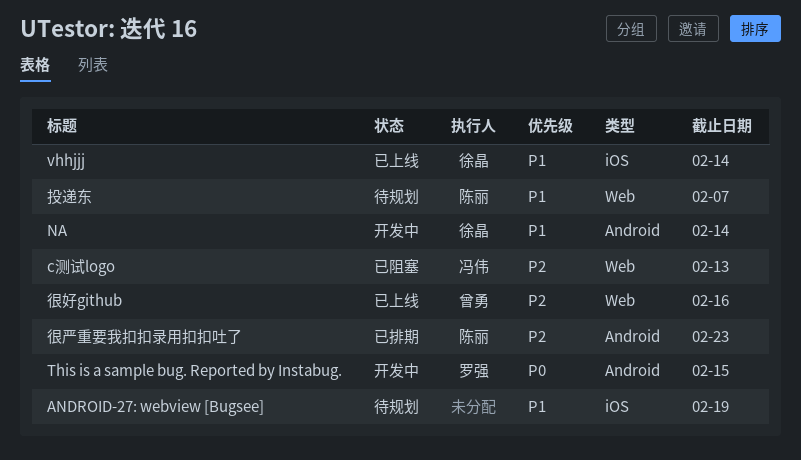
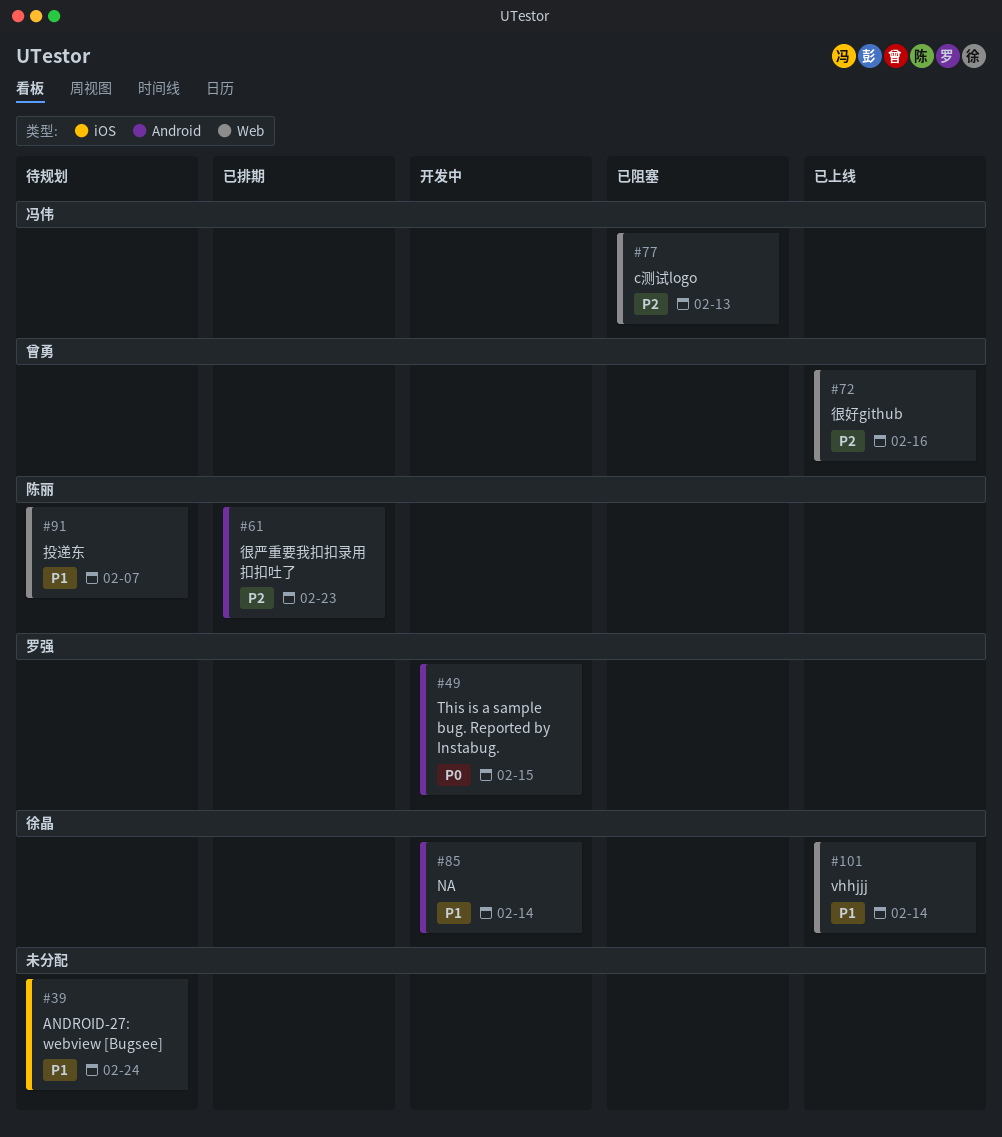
ANDROID-27: webview [Bugsee], due: Feb 19 -> Feb 24
vhhjjj, label: iOS -> Web

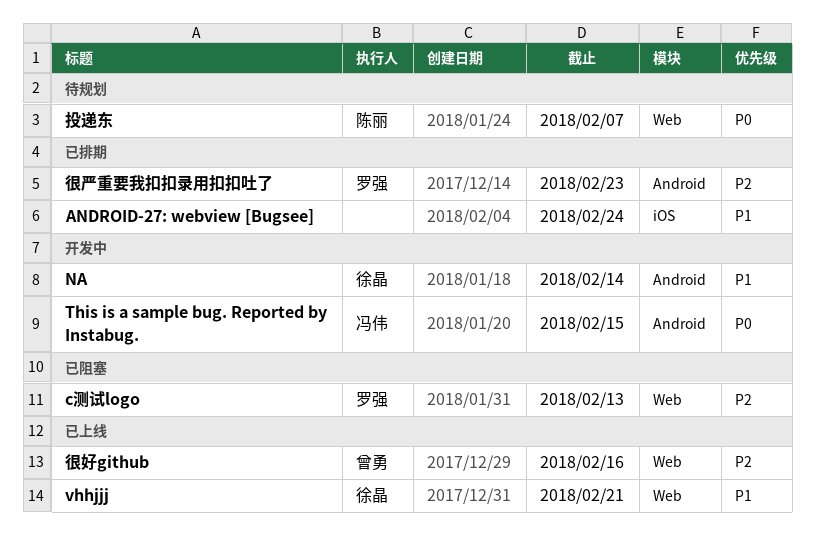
ANDROID-27: webview [Bugsee], status: 待规划 -> 已排期
c测试logo, owner: 冯伟 -> 罗强
This is a sample bug. Reported by Instabug., owner: 罗强 -> 冯伟
vhhjjj, due: Feb 14 -> Feb 21
很严重要我扣扣录用扣扣吐了, owner: 陈丽 -> 罗强
投递东, priority: P1 -> P0

